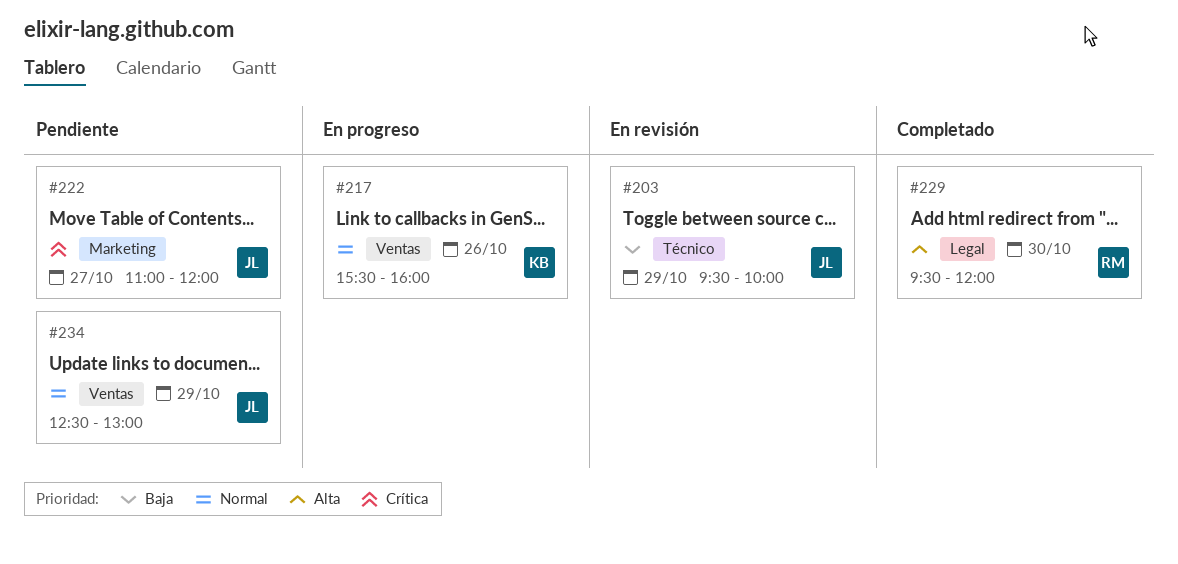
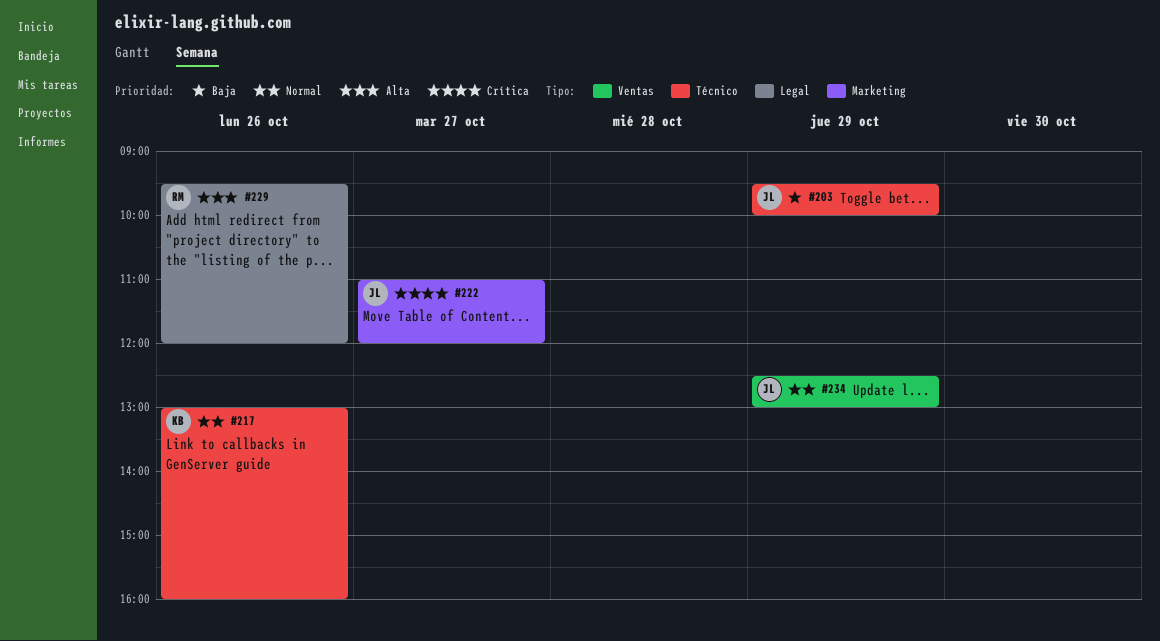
#217, label: Ventas -> Técnico
#217, begins: 15:30 -> 13:00
#229, day: Oct 30 -> Oct 26

